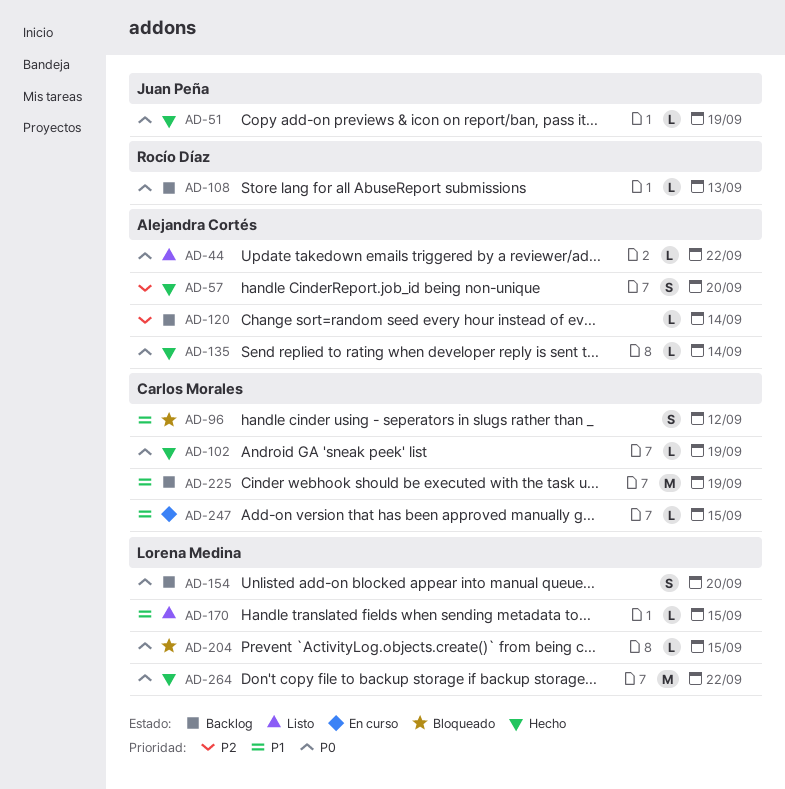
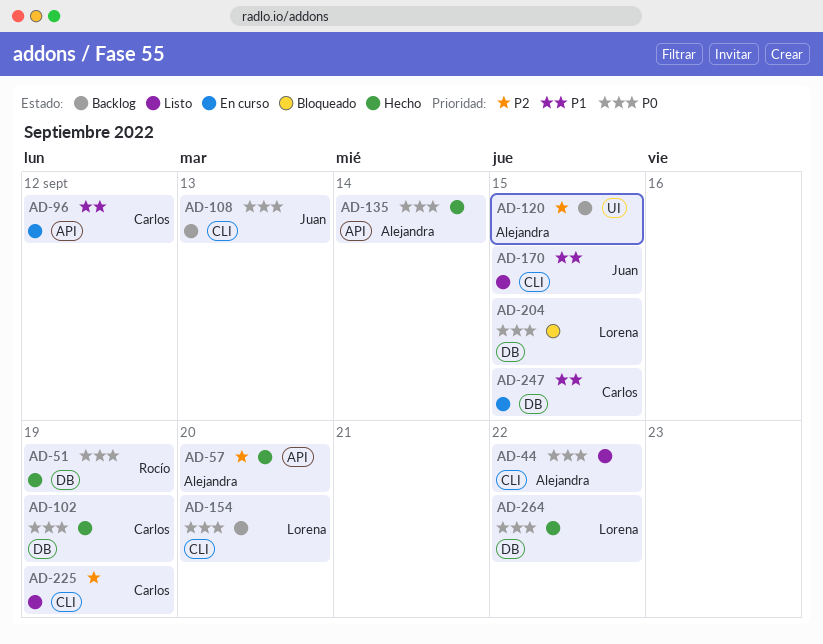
AD-51, owner: Juan Peña -> Rocío Díaz
AD-96, status: Bloqueado -> En curso
AD-108, owner: Rocío Díaz -> Juan Peña
AD-120, due: Sep 14 -> Sep 15
AD-170, owner: Lorena Medina -> Juan Peña
AD-225, status: Backlog -> Listo
AD-225, priority: P1 -> P2

